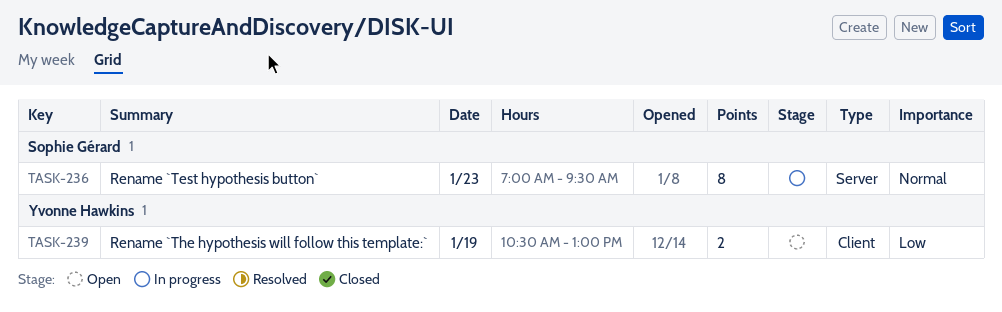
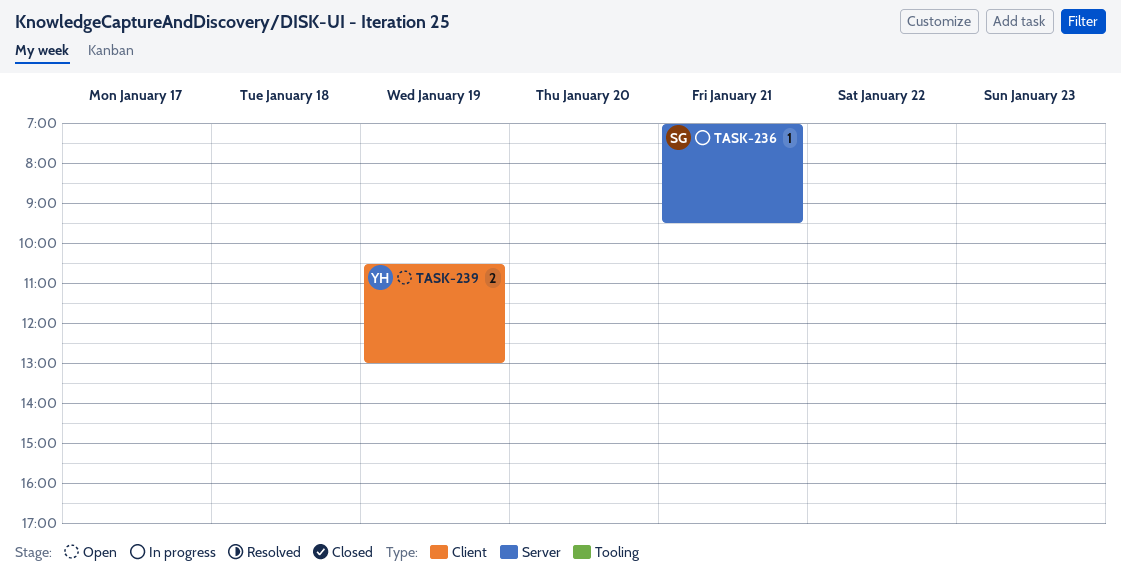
TASK-236, estimate: 8 -> 1
TASK-236, day: Jan 23 -> Jan 21

